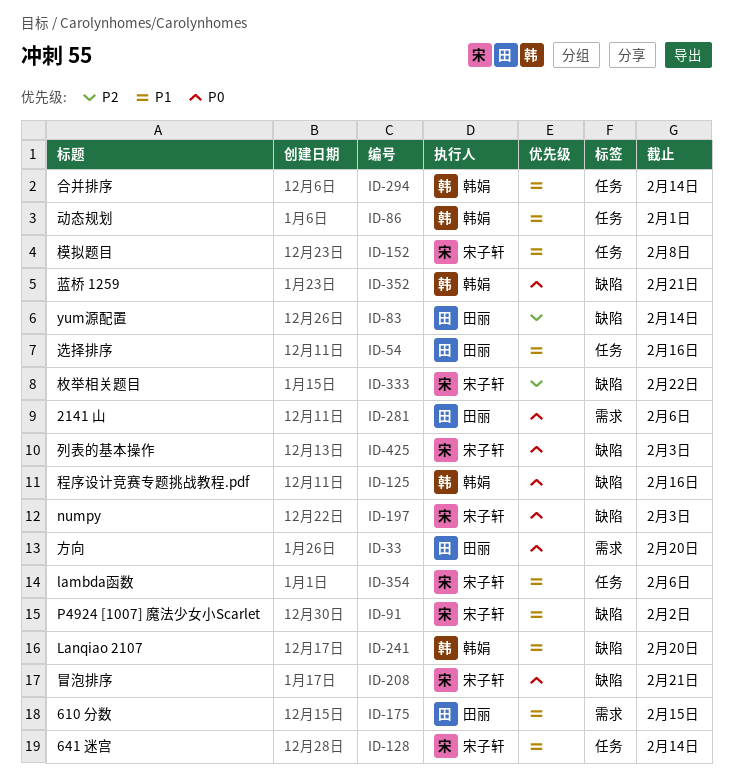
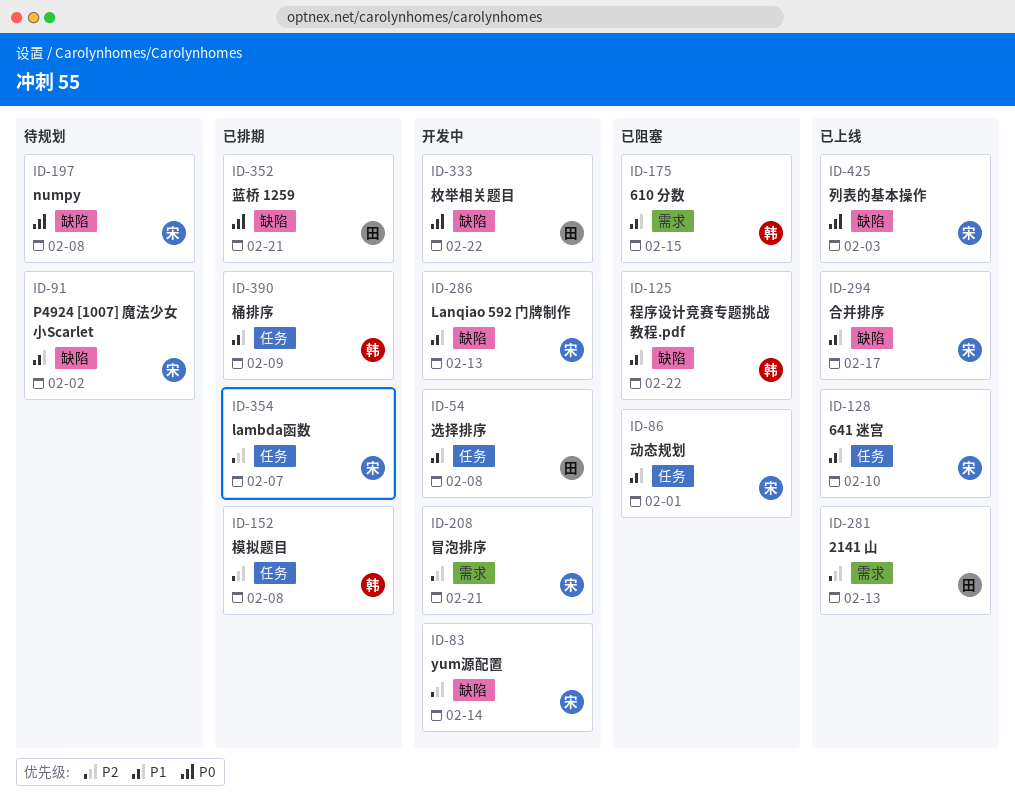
ID-33: present -> none
ID-54, due: Feb 16 -> Feb 8
ID-83, owner: 田丽 -> 宋子轩
ID-86, owner: 韩娟 -> 宋子轩
ID-125, priority: P0 -> P1
ID-125, due: Feb 16 -> Feb 22
ID-128, due: Feb 14 -> Feb 10
ID-152, owner: 宋子轩 -> 韩娟
ID-152, priority: P1 -> P2
ID-175, owner: 田丽 -> 韩娟
ID-197, due: Feb 3 -> Feb 8
ID-208, priority: P0 -> P2
ID-208, label: 缺陷 -> 需求
ID-241: present -> none
ID-281, priority: P0 -> P2
ID-281, due: Feb 6 -> Feb 13
ID-286: none -> present
ID-294, owner: 韩娟 -> 宋子轩
ID-294, label: 任务 -> 缺陷
ID-294, due: Feb 14 -> Feb 17
ID-333, owner: 宋子轩 -> 田丽
ID-333, priority: P2 -> P0
ID-352, owner: 韩娟 -> 田丽
ID-354, priority: P1 -> P2
ID-354, due: Feb 6 -> Feb 7
ID-390: none -> present

